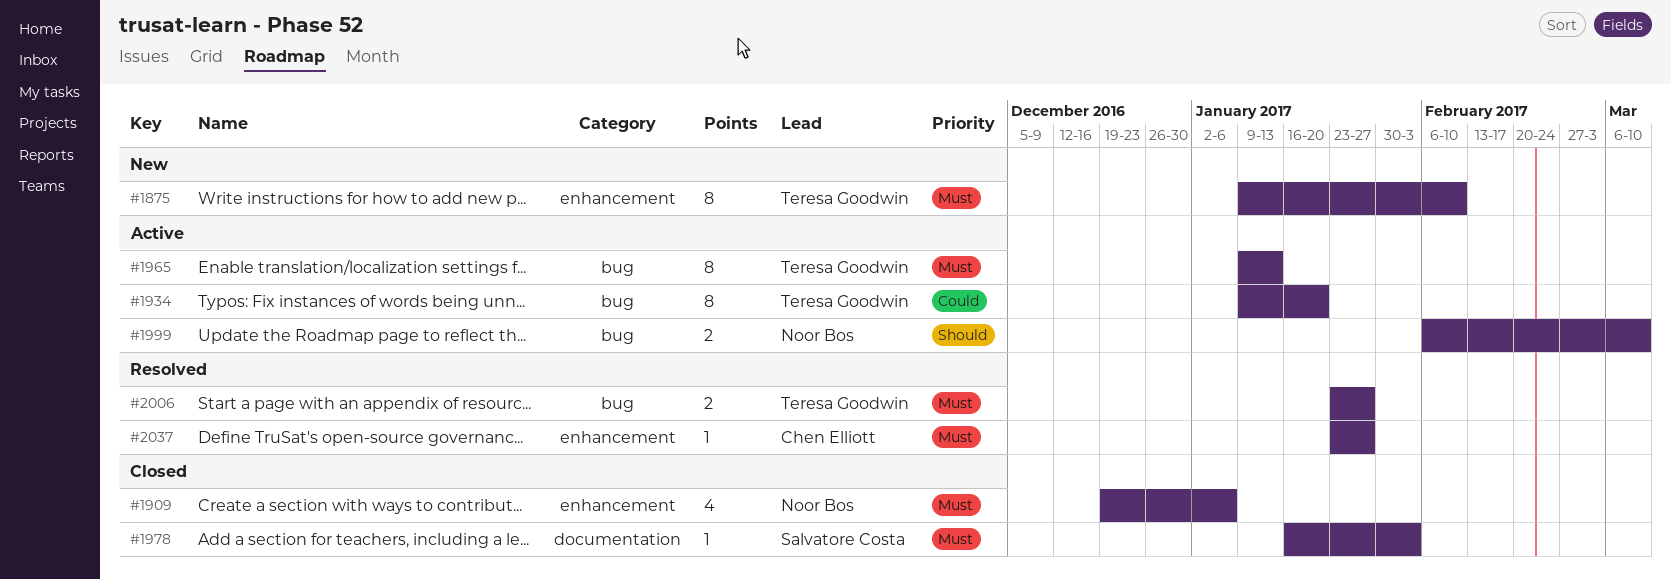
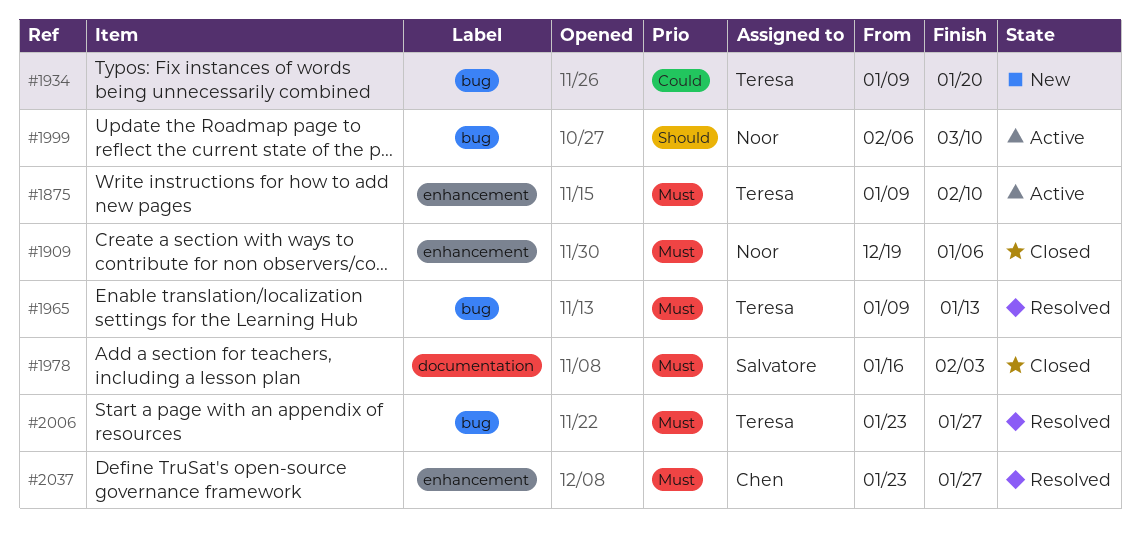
#1875, status: New -> Active
#1934, status: Active -> New
#1965, status: Active -> Resolved

